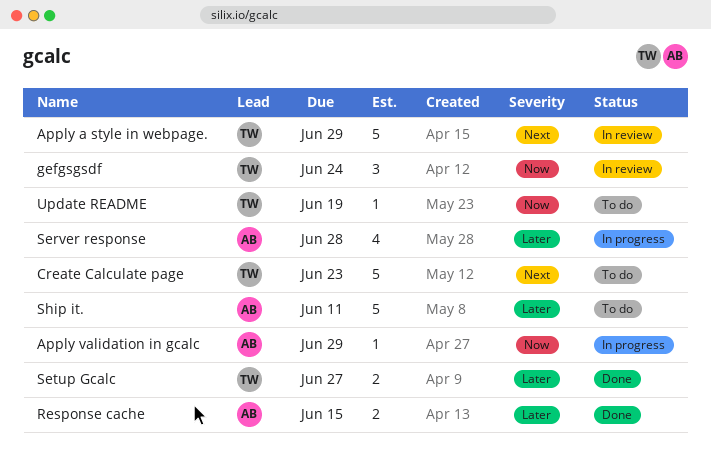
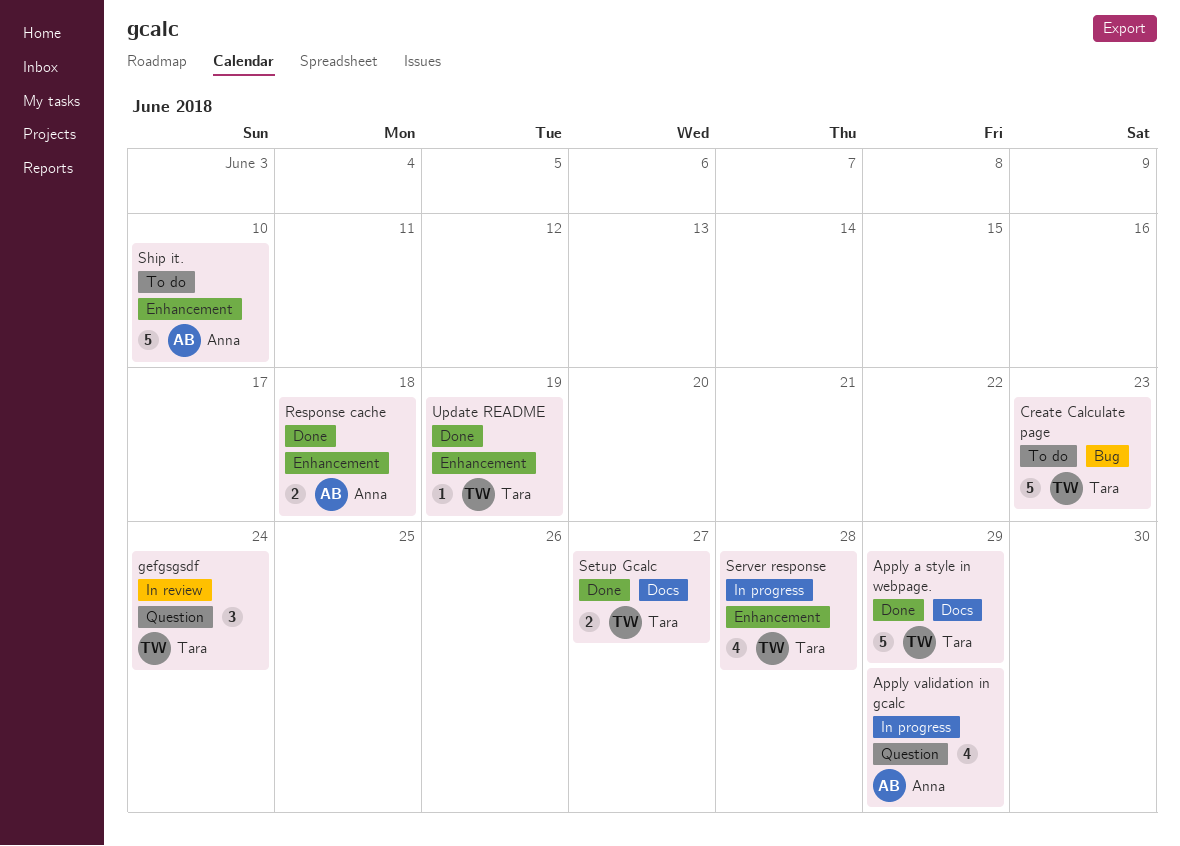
Apply a style in webpage., status: In review -> Done
Apply validation in gcalc, estimate: 1 -> 4
Response cache, due: Jun 15 -> Jun 18
Server response, owner: Anna -> Tara
Ship it., due: Jun 11 -> Jun 10
Update README, status: To do -> Done

